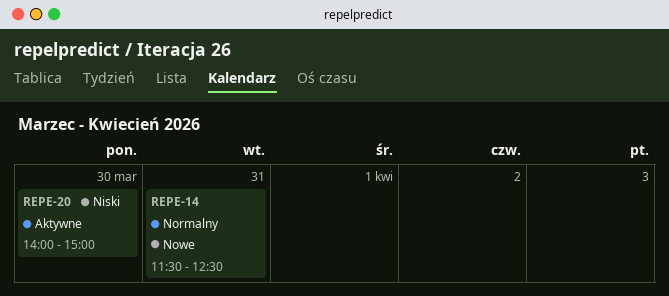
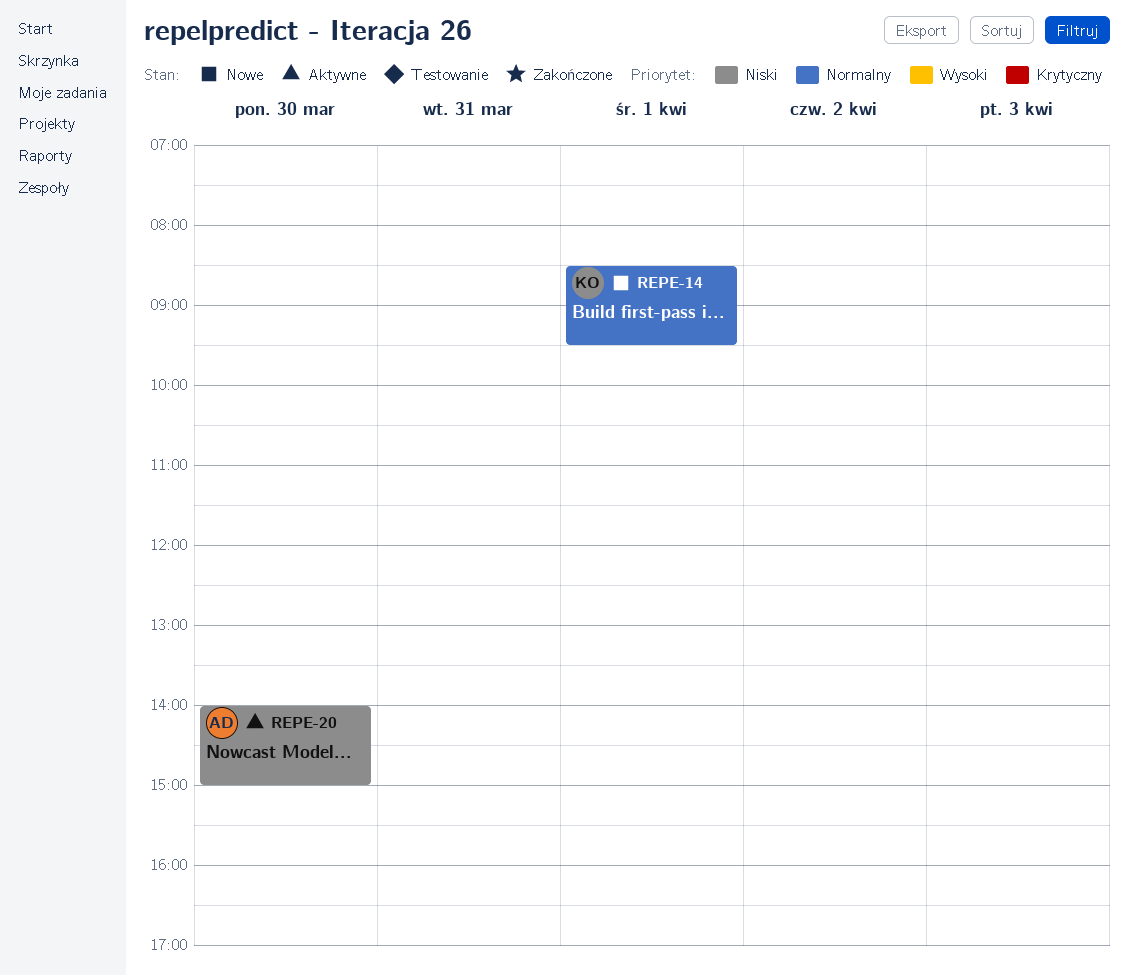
REPE-14, day: Mar 31 -> Apr 1
REPE-14, begins: 11:30 -> 08:30
REPE-14, ends: 12:30 -> 09:30

